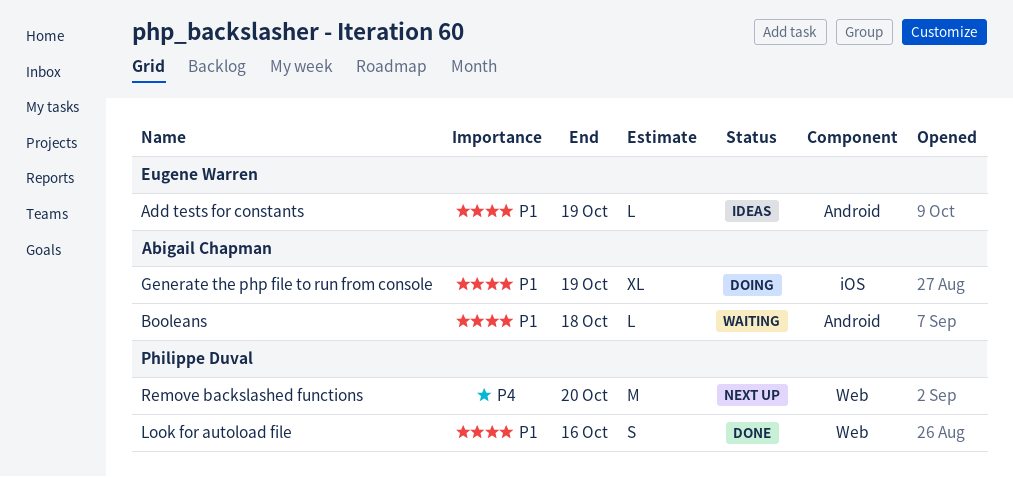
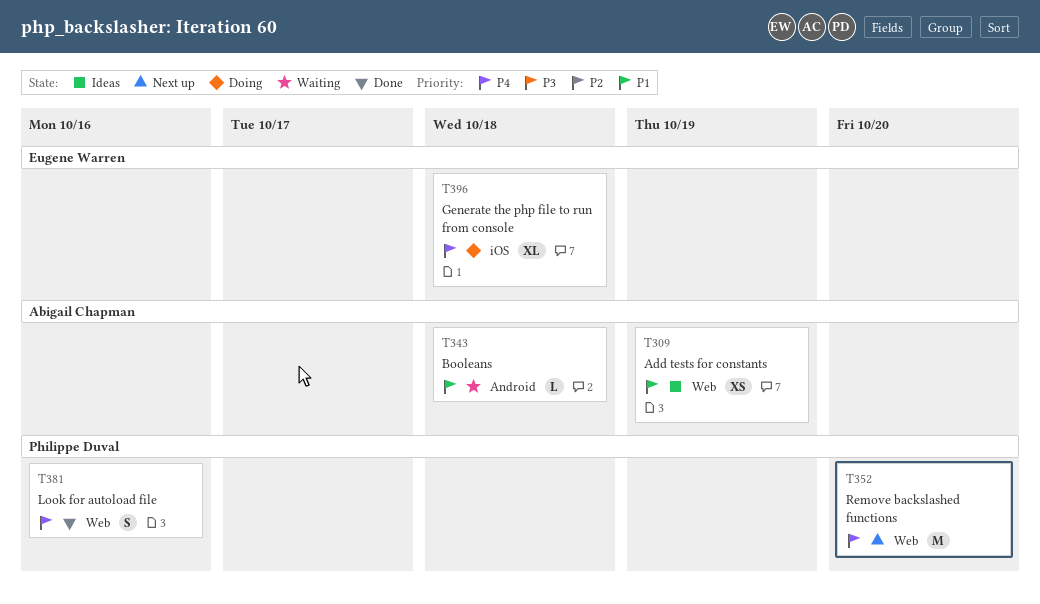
Add tests for constants, owner: Eugene Warren -> Abigail Chapman
Add tests for constants, label: Android -> Web
Add tests for constants, estimate: L -> XS
Generate the php file to run from console, owner: Abigail Chapman -> Eugene Warren
Generate the php file to run from console, priority: P1 -> P4
Generate the php file to run from console, due: Oct 19 -> Oct 18
Look for autoload file, priority: P1 -> P4

